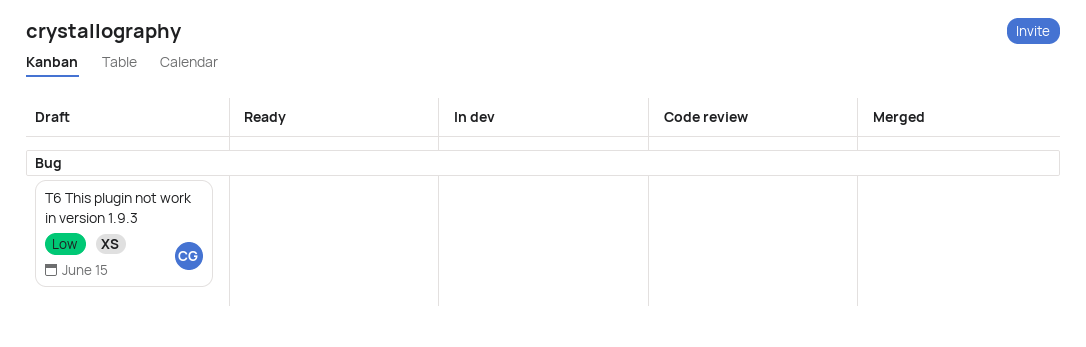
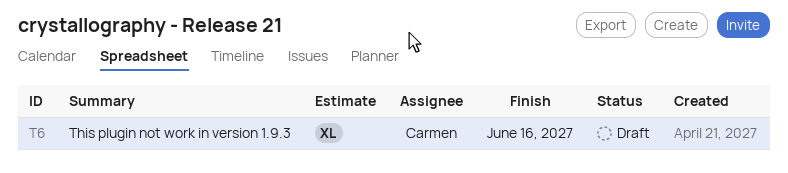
T6, estimate: XS -> XL
T6, due: Jun 15 -> Jun 16

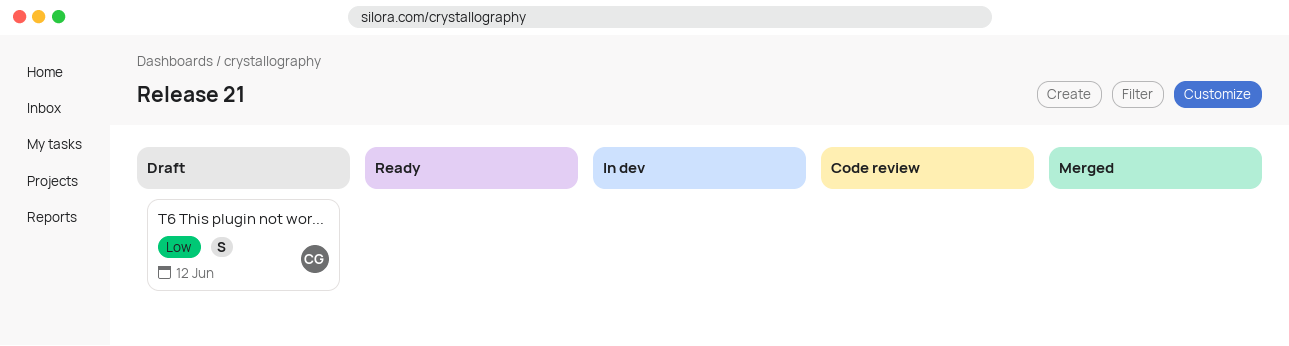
T6, estimate: XL -> S
T6, due: Jun 16 -> Jun 12

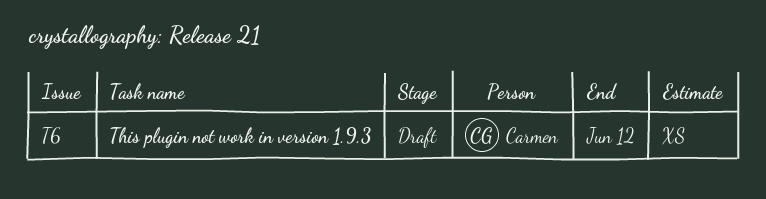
T6, estimate: S -> XS

